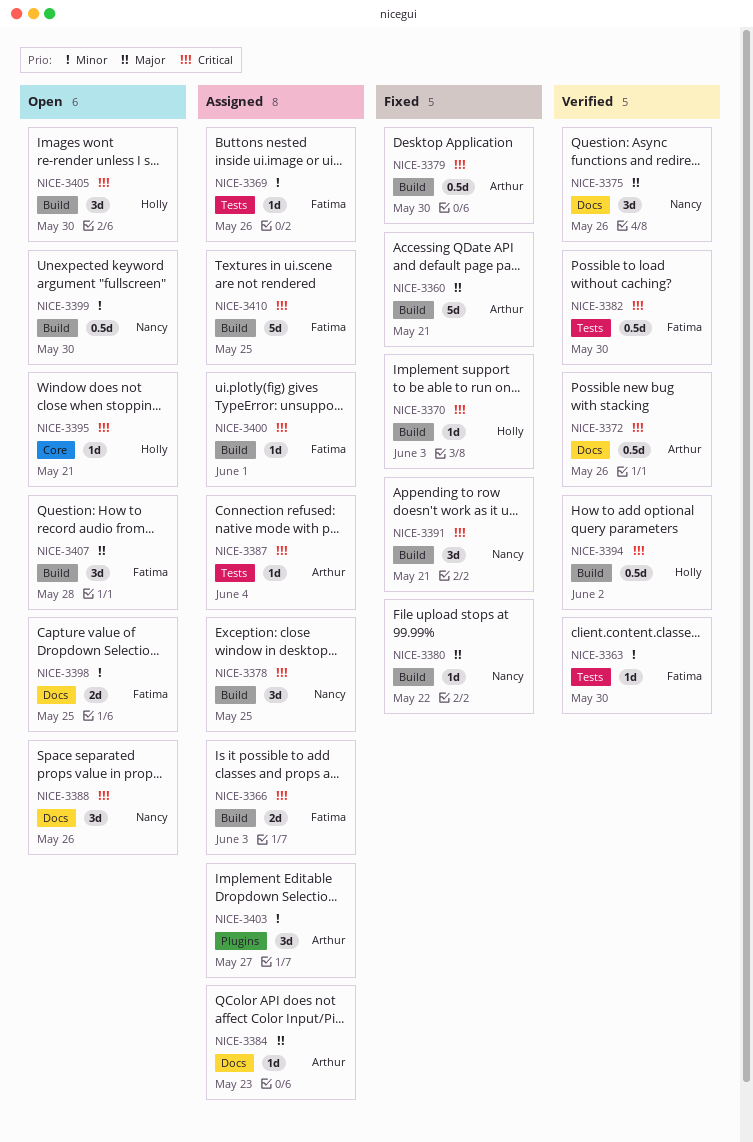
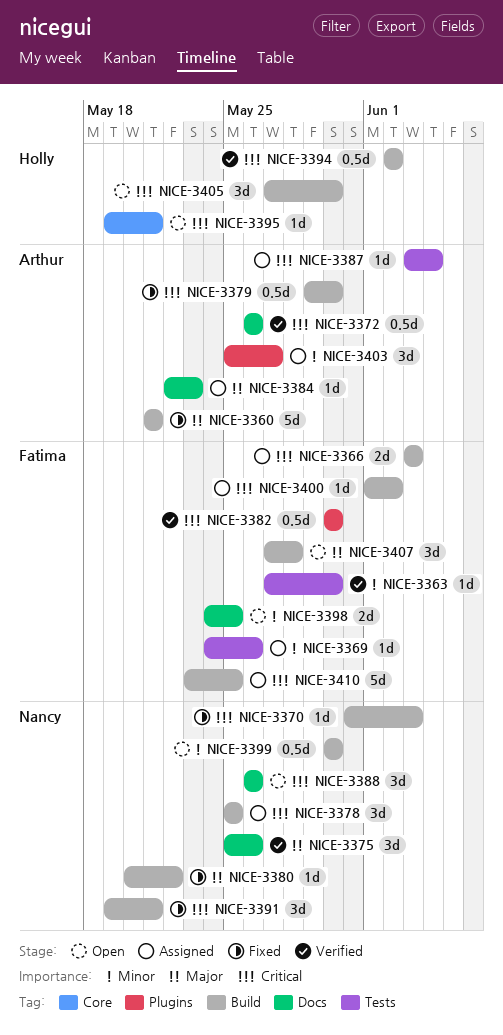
NICE-3370, owner: Holly -> Nancy
NICE-3382, label: Tests -> Plugins
NICE-3400, due: Jun 1 -> Jun 2

